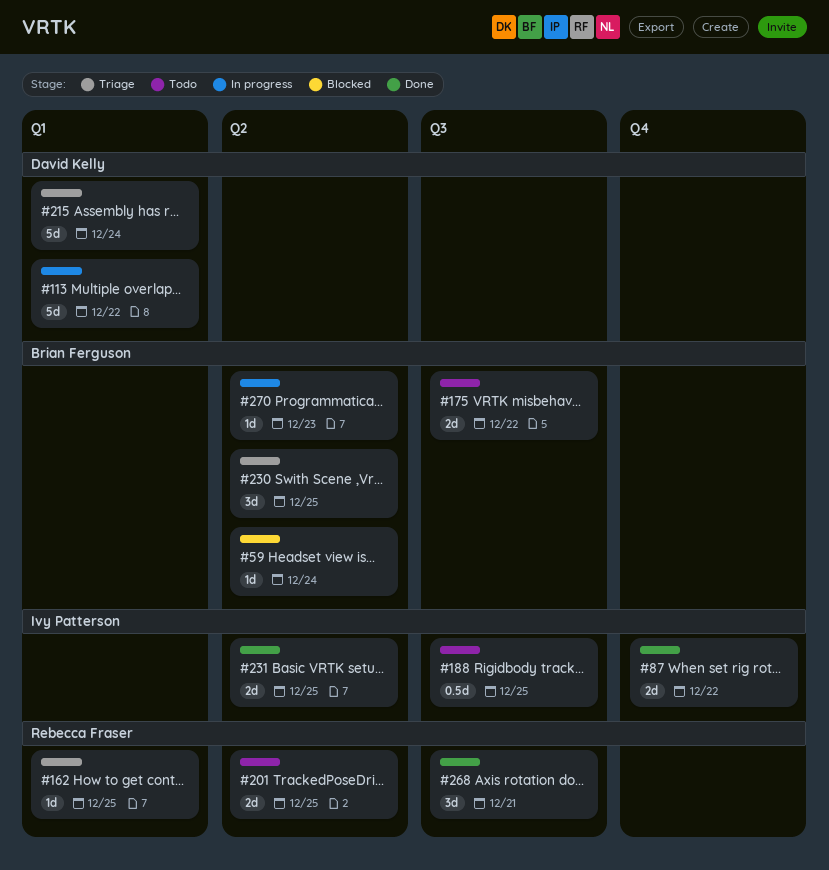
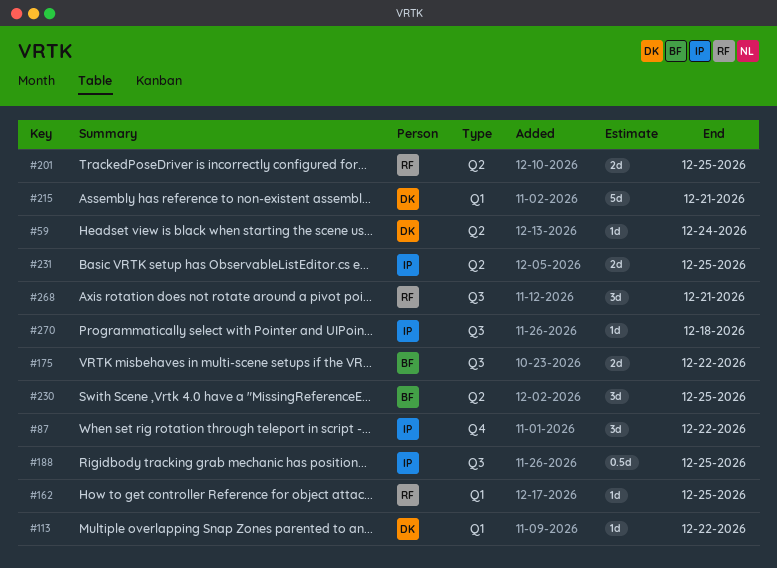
#59, owner: Brian Ferguson -> David Kelly
#87, estimate: 2d -> 3d
#113, estimate: 5d -> 1d
#215, due: Dec 24 -> Dec 21
#270, owner: Brian Ferguson -> Ivy Patterson
#270, label: Q2 -> Q3
#270, due: Dec 23 -> Dec 18

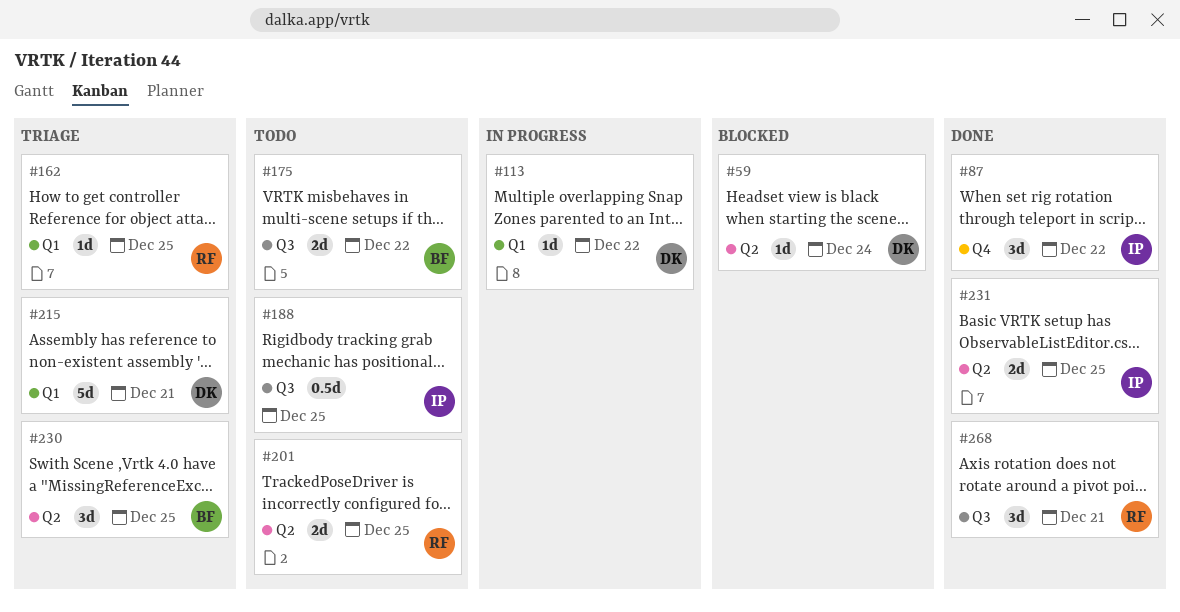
#270: present -> none

